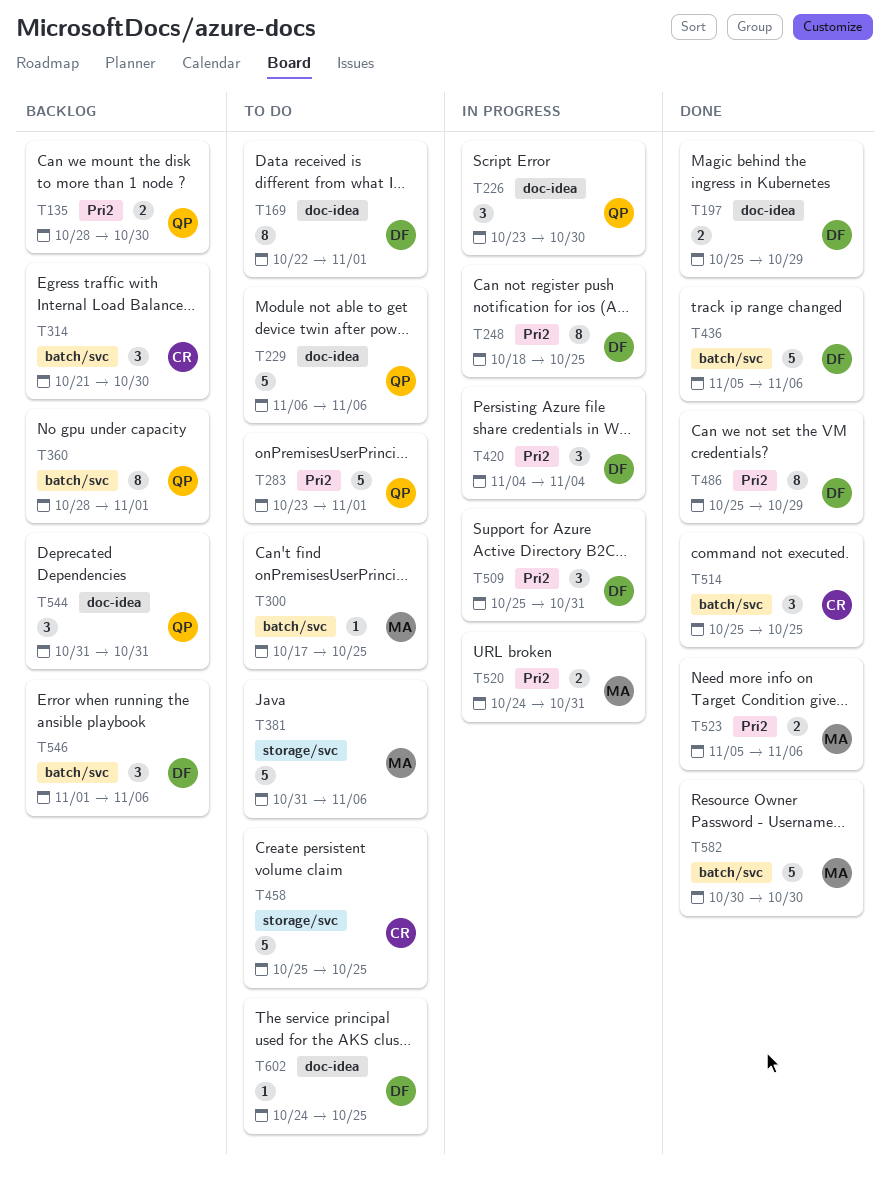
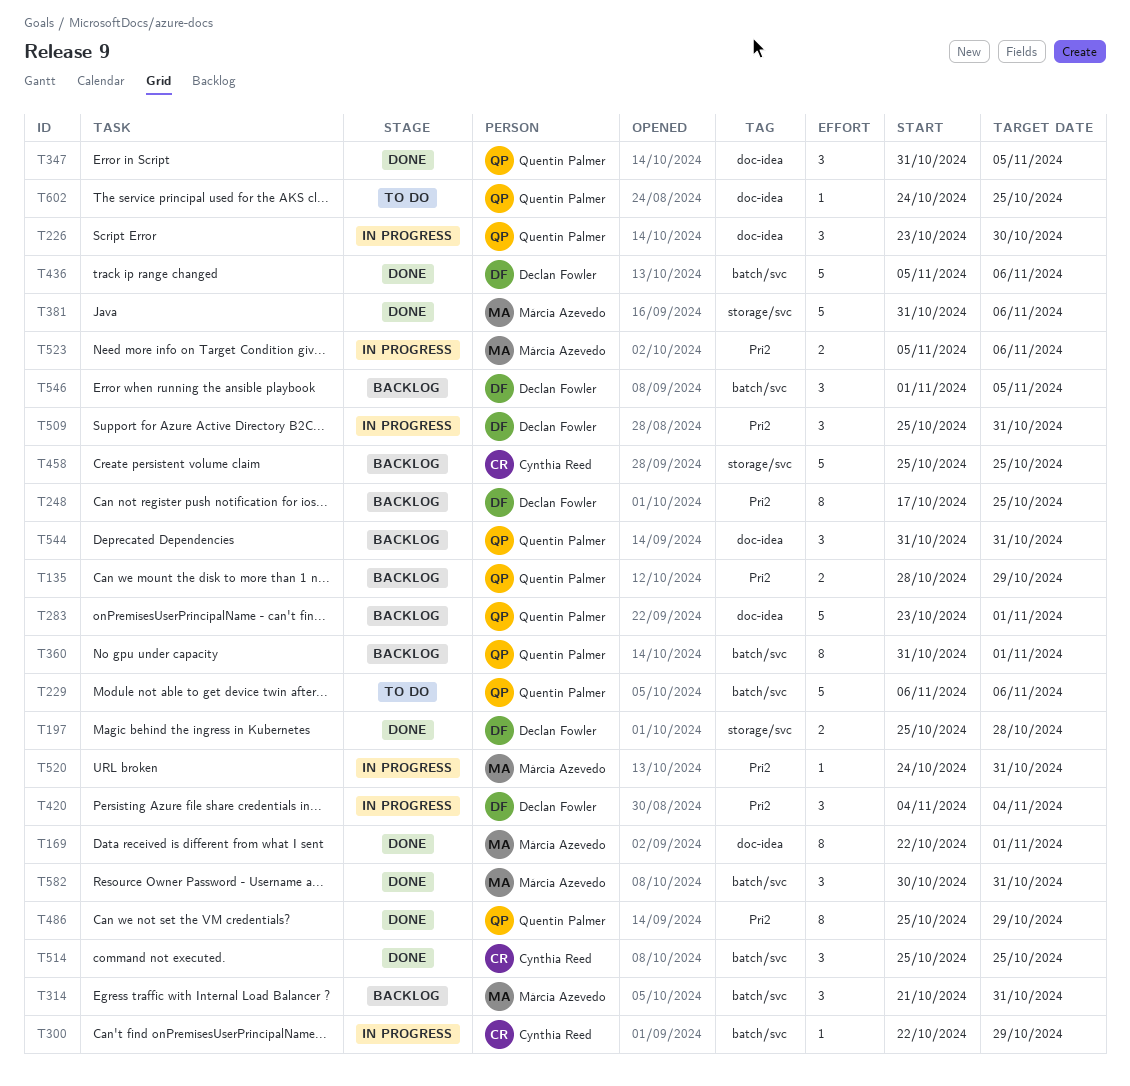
T135, due: Oct 30 -> Oct 29
T169, status: To do -> Done
T169, owner: Declan Fowler -> Márcia Azevedo
T197, label: doc-idea -> storage/svc
T197, due: Oct 29 -> Oct 28
T229, label: doc-idea -> batch/svc
T248, status: In progress -> Backlog
T248, start: Oct 18 -> Oct 17
T283, status: To do -> Backlog
T283, label: Pri2 -> doc-idea
T300, status: To do -> In progress
T300, owner: Márcia Azevedo -> Cynthia Reed
T300, start: Oct 17 -> Oct 22
T300, due: Oct 25 -> Oct 29
T314, owner: Cynthia Reed -> Márcia Azevedo
T314, due: Oct 30 -> Oct 31
T347: none -> present
T360, start: Oct 28 -> Oct 31
T381, status: To do -> Done
T458, status: To do -> Backlog
T486, owner: Declan Fowler -> Quentin Palmer
T520, estimate: 2 -> 1
T523, status: Done -> In progress
T546, due: Nov 6 -> Nov 5
T582, estimate: 5 -> 3
T582, due: Oct 30 -> Oct 31
T602, owner: Declan Fowler -> Quentin Palmer

